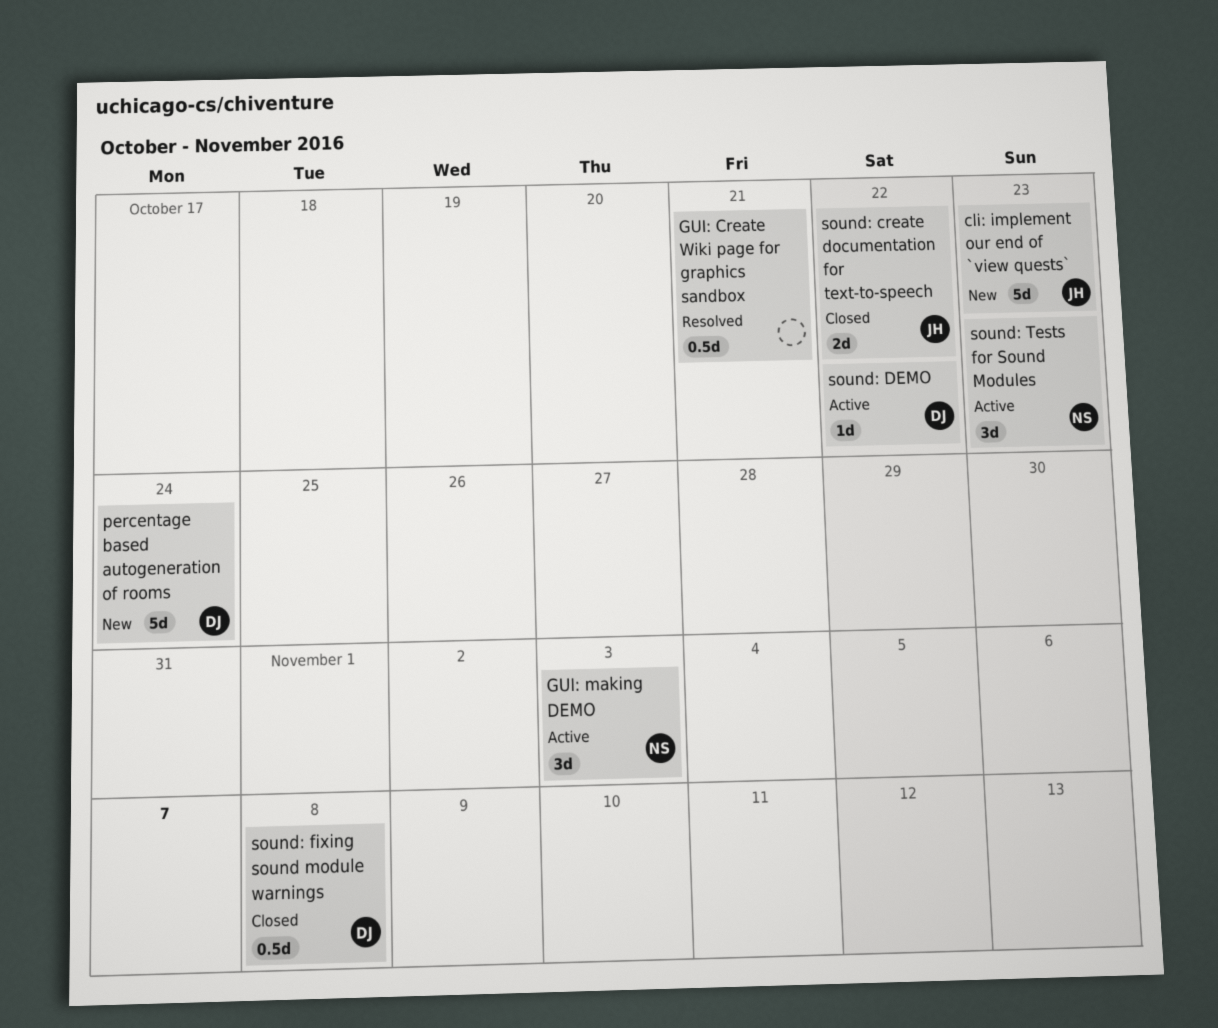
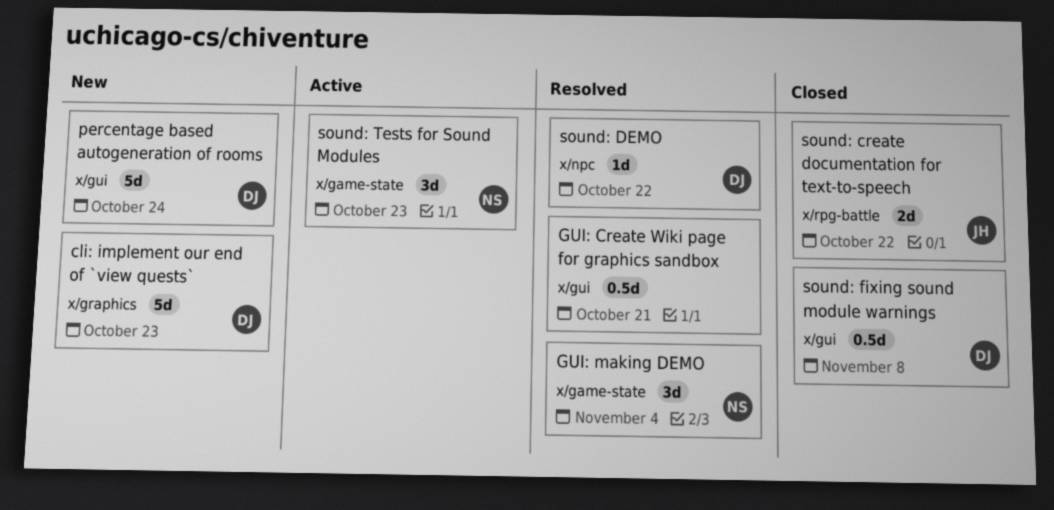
cli: implement our end of `view quests`, owner: JH -> DJ
GUI: making DEMO, status: Active -> Resolved
GUI: making DEMO, due: Nov 3 -> Nov 4
sound: DEMO, status: Active -> Resolved

